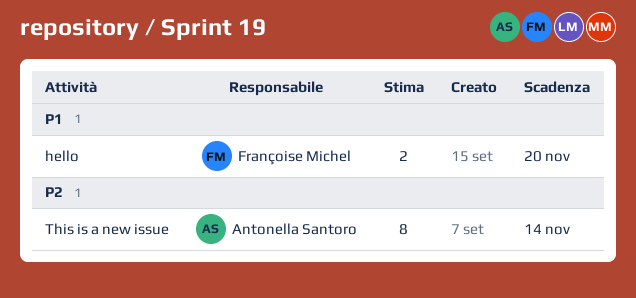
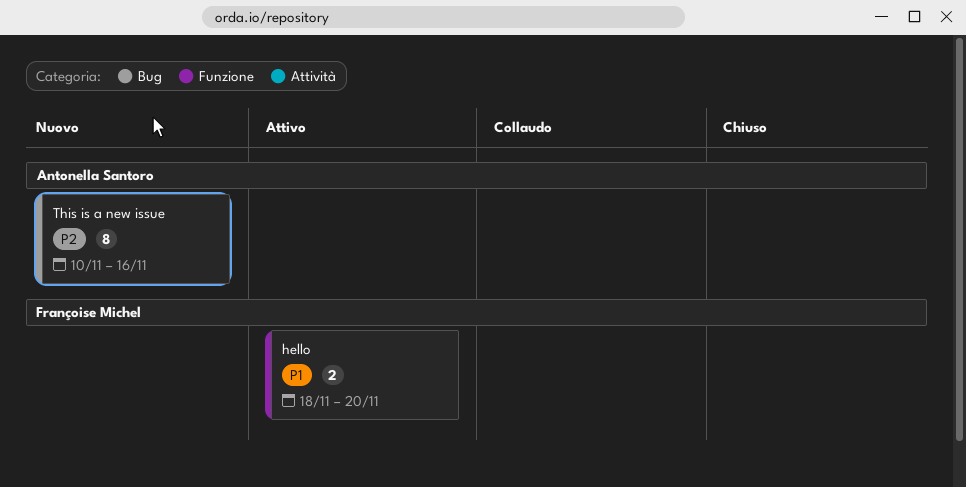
This is a new issue, due: Nov 14 -> Nov 16

